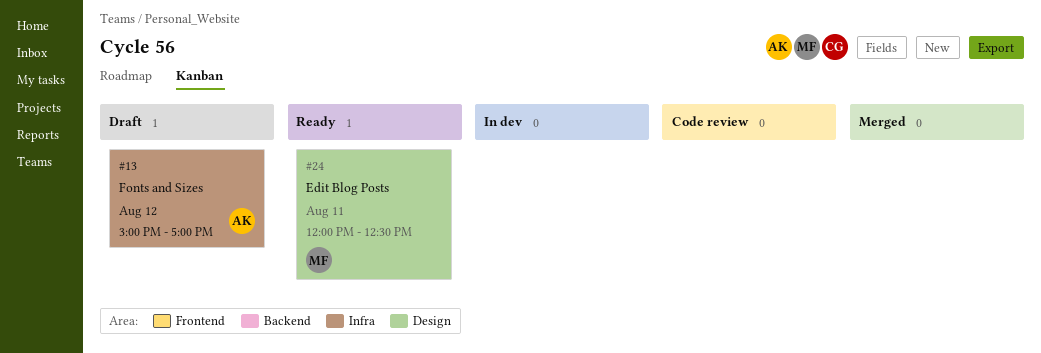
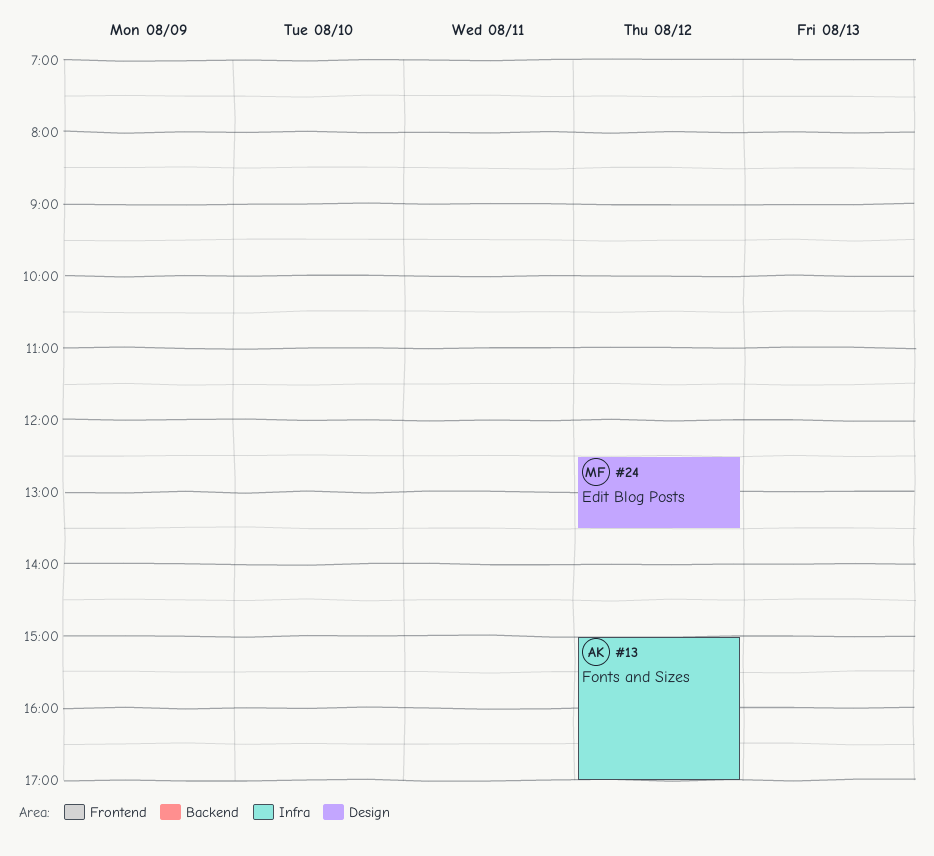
#24, day: Aug 11 -> Aug 12
#24, begins: 12:00 -> 12:30
#24, ends: 12:30 -> 13:30

